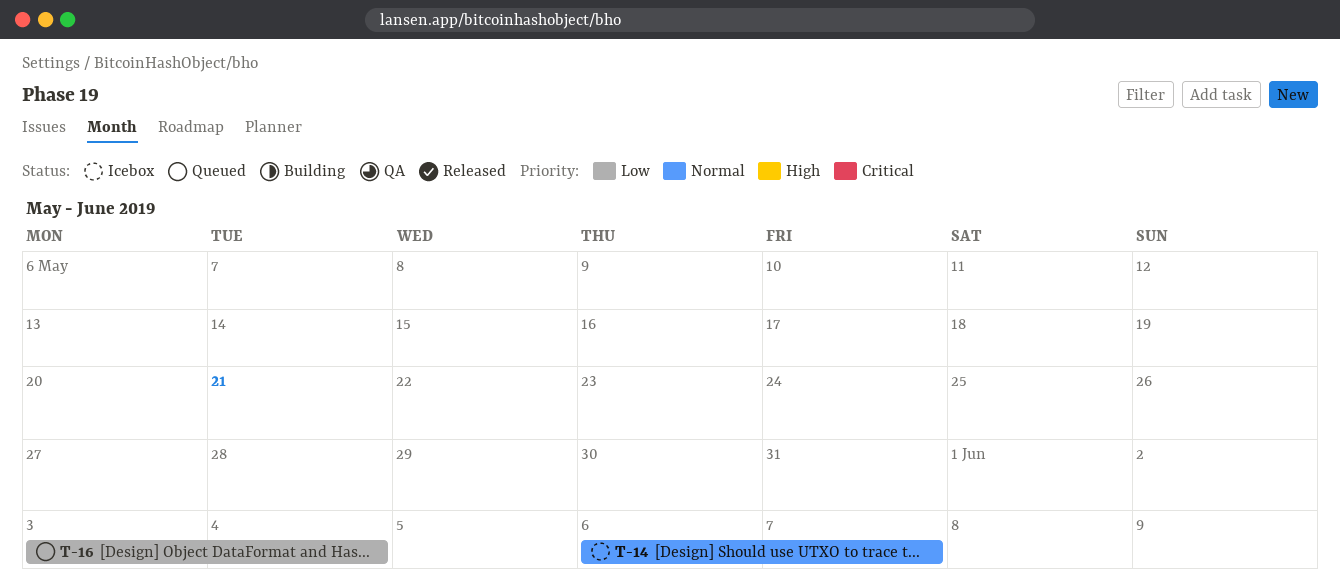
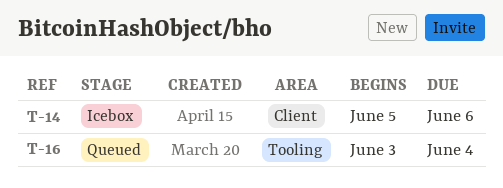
T-14, start: Jun 6 -> Jun 5
T-14, due: Jun 7 -> Jun 6

